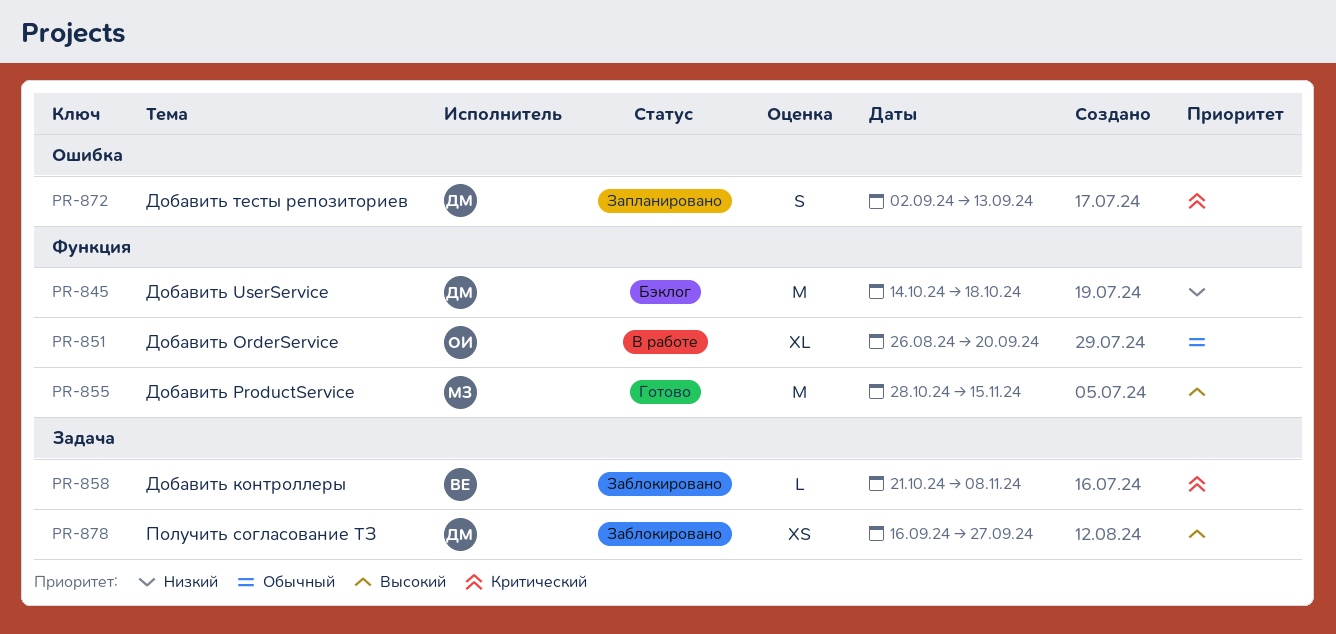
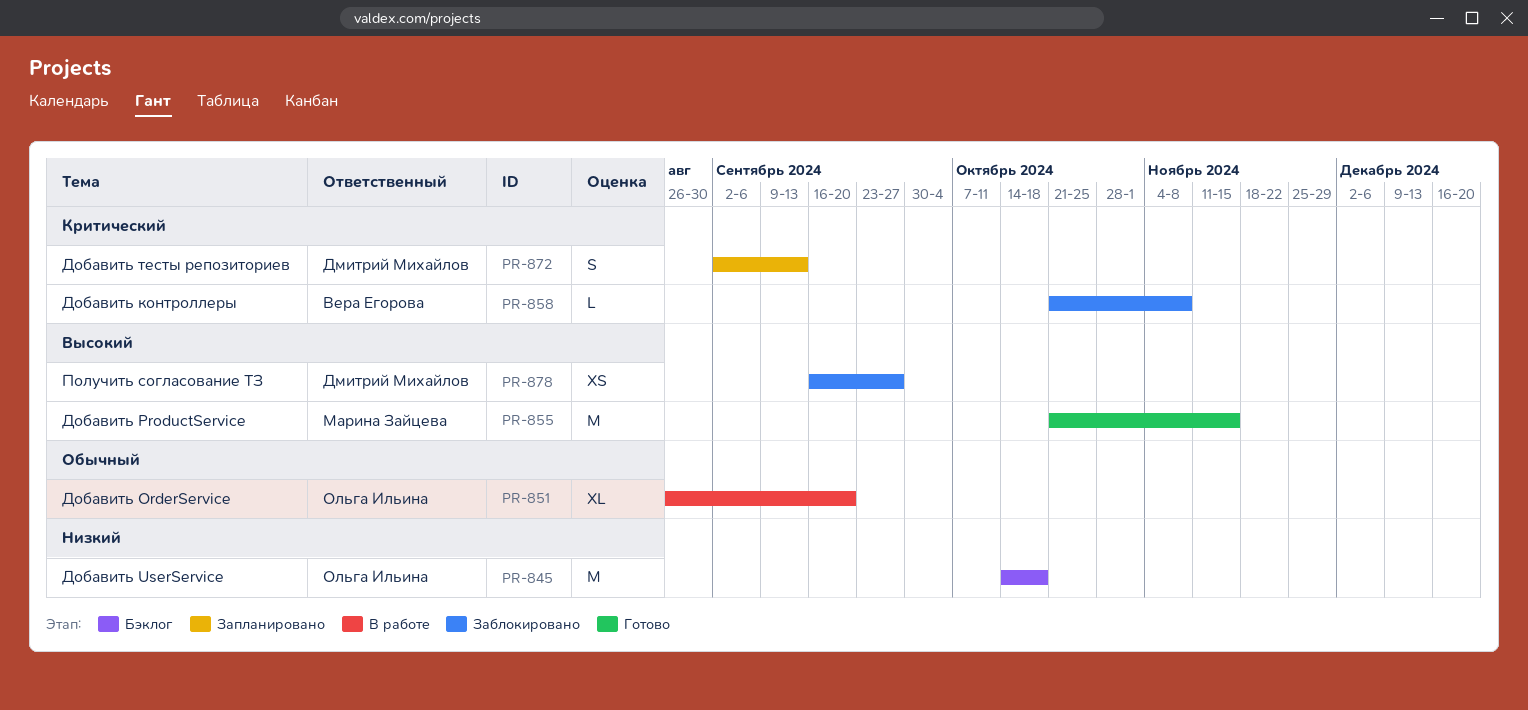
PR-845, owner: Дмитрий Михайлов -> Ольга Ильина
PR-855, start: Oct 28 -> Oct 21

